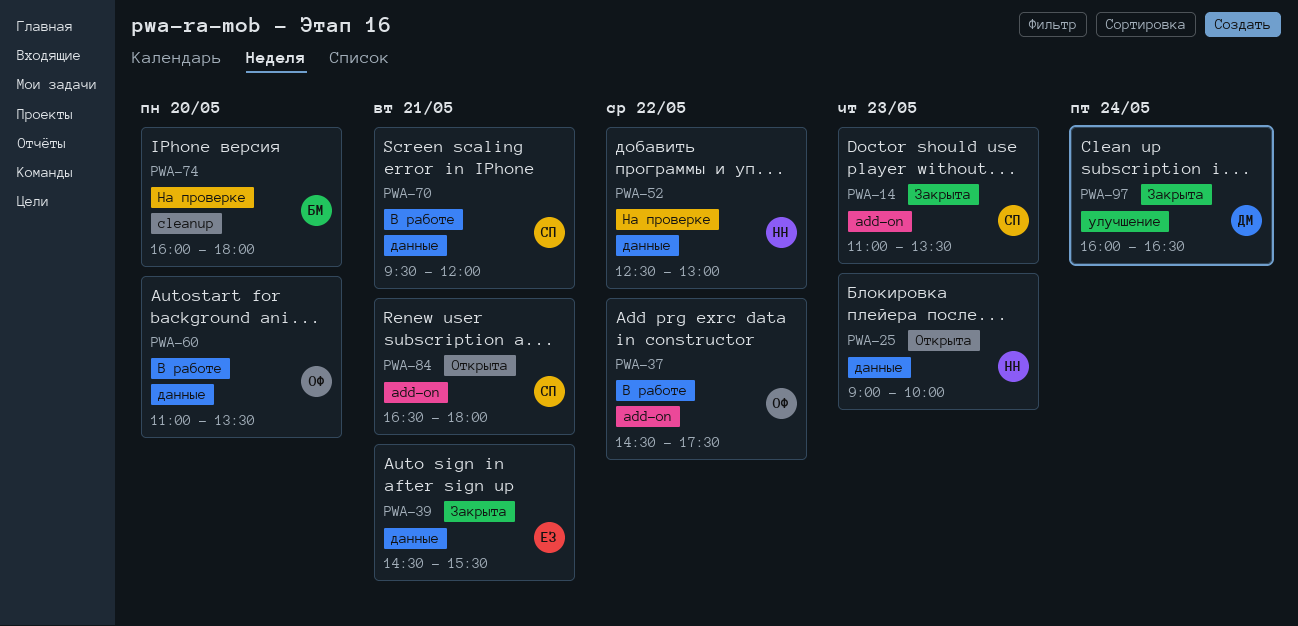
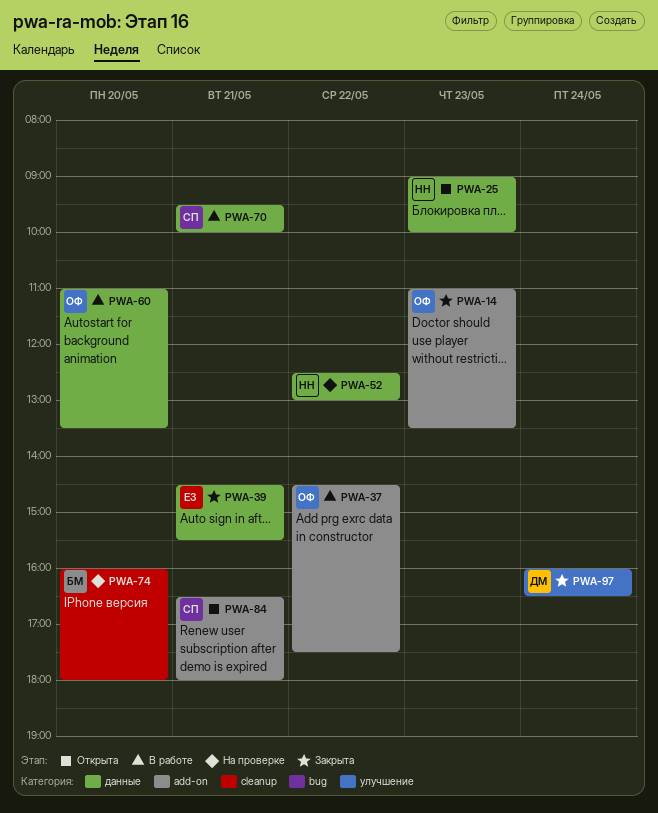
PWA-14, owner: СП -> ОФ
PWA-70, ends: 12:00 -> 10:00

